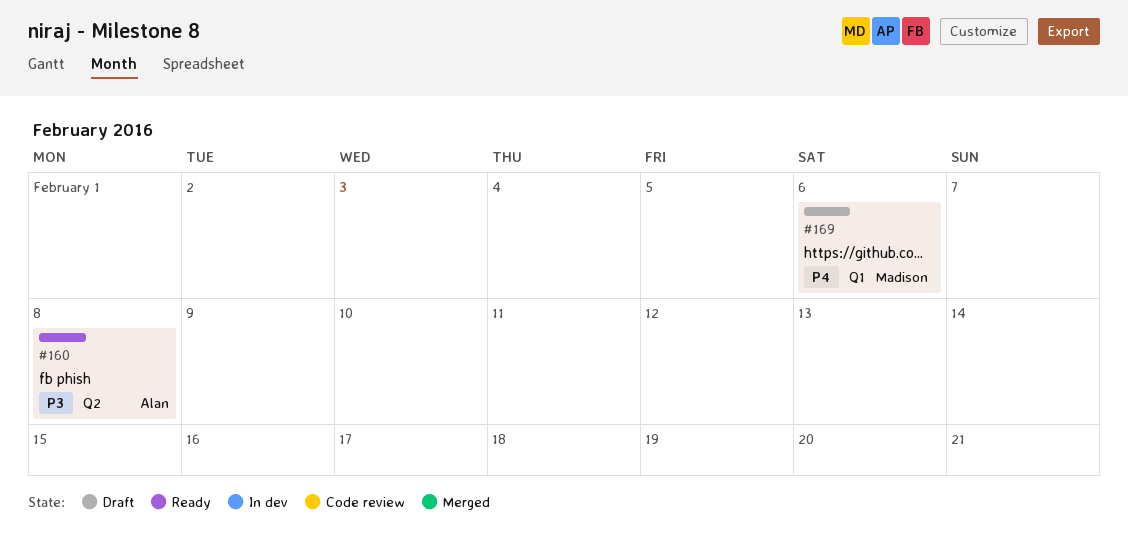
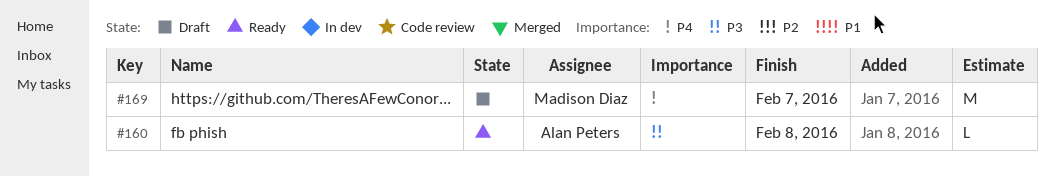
#169, due: Feb 6 -> Feb 7

